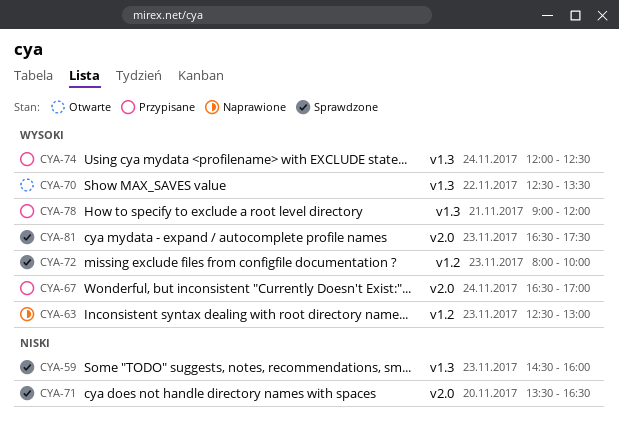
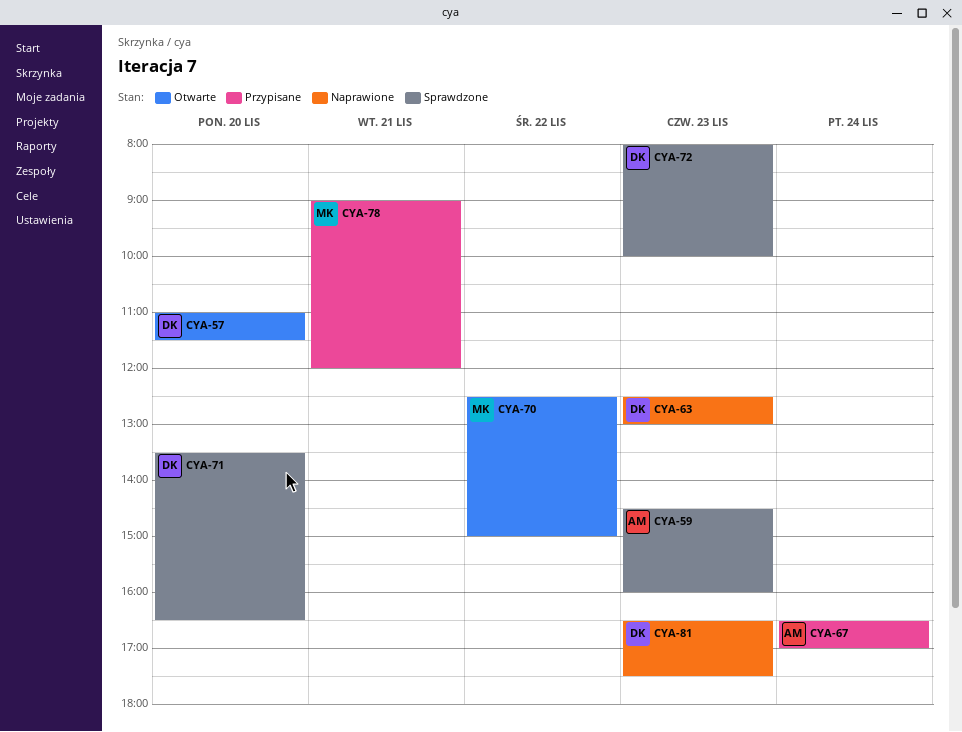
CYA-57: none -> present
CYA-70, ends: 13:30 -> 15:00
CYA-74: present -> none
CYA-81, status: Sprawdzone -> Naprawione

